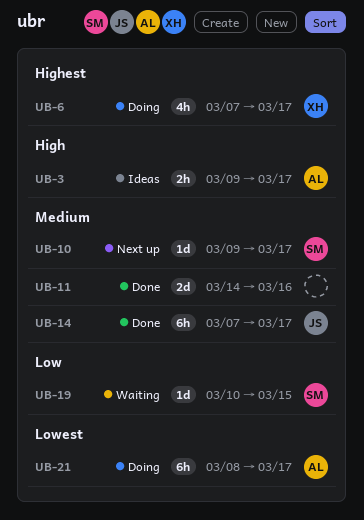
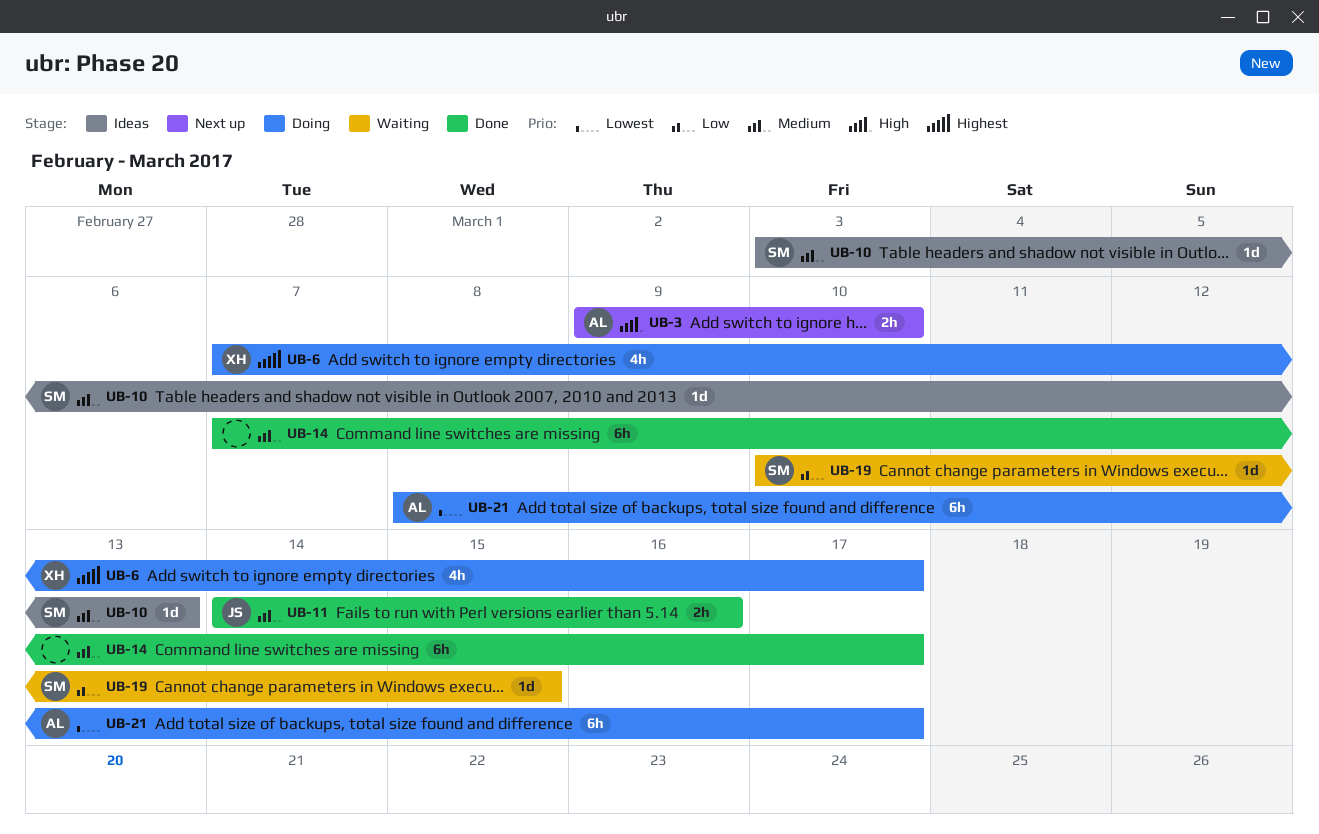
UB-3, status: Ideas -> Next up
UB-3, due: Mar 17 -> Mar 10
UB-10, status: Next up -> Ideas
UB-10, start: Mar 9 -> Mar 3
UB-10, due: Mar 17 -> Mar 13
UB-11, owner: none -> JS
UB-11, estimate: 2d -> 2h
UB-14, owner: JS -> none

